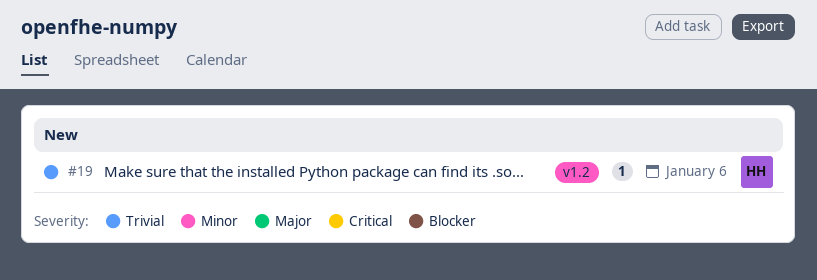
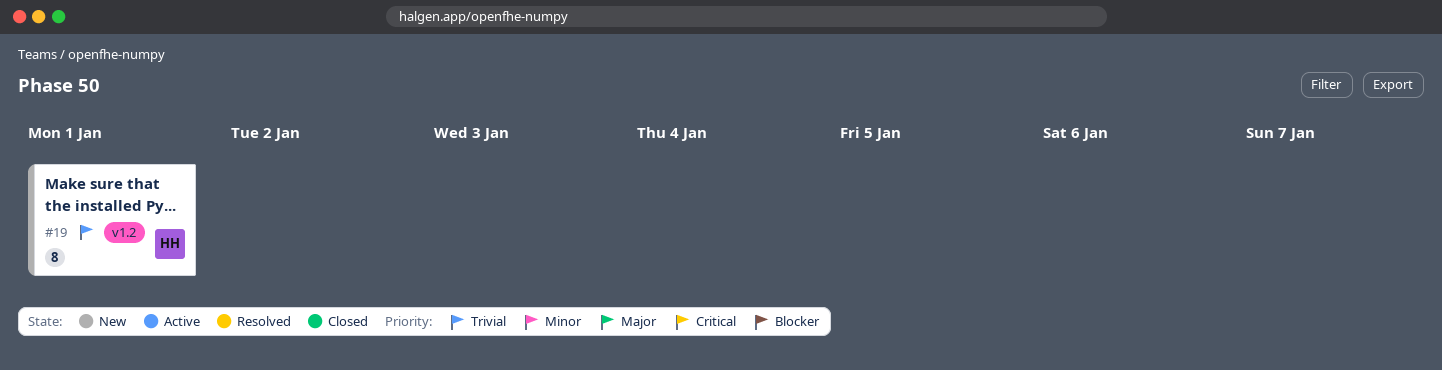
#19, estimate: 1 -> 8
#19, due: Jan 6 -> Jan 1

